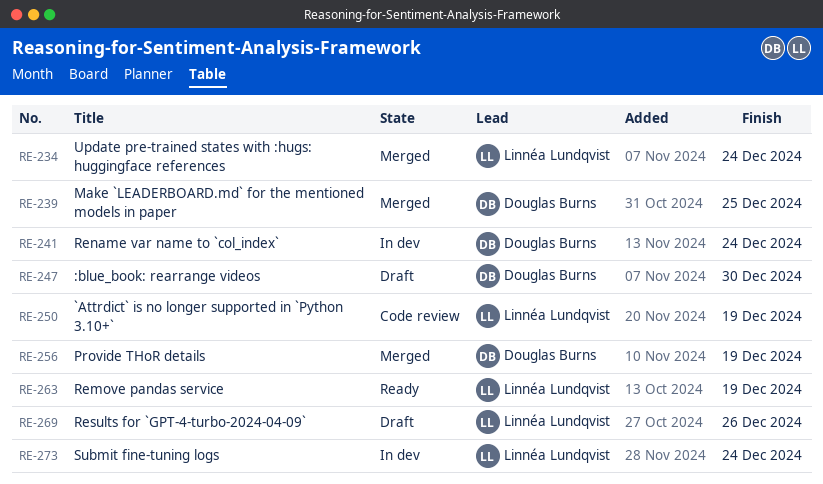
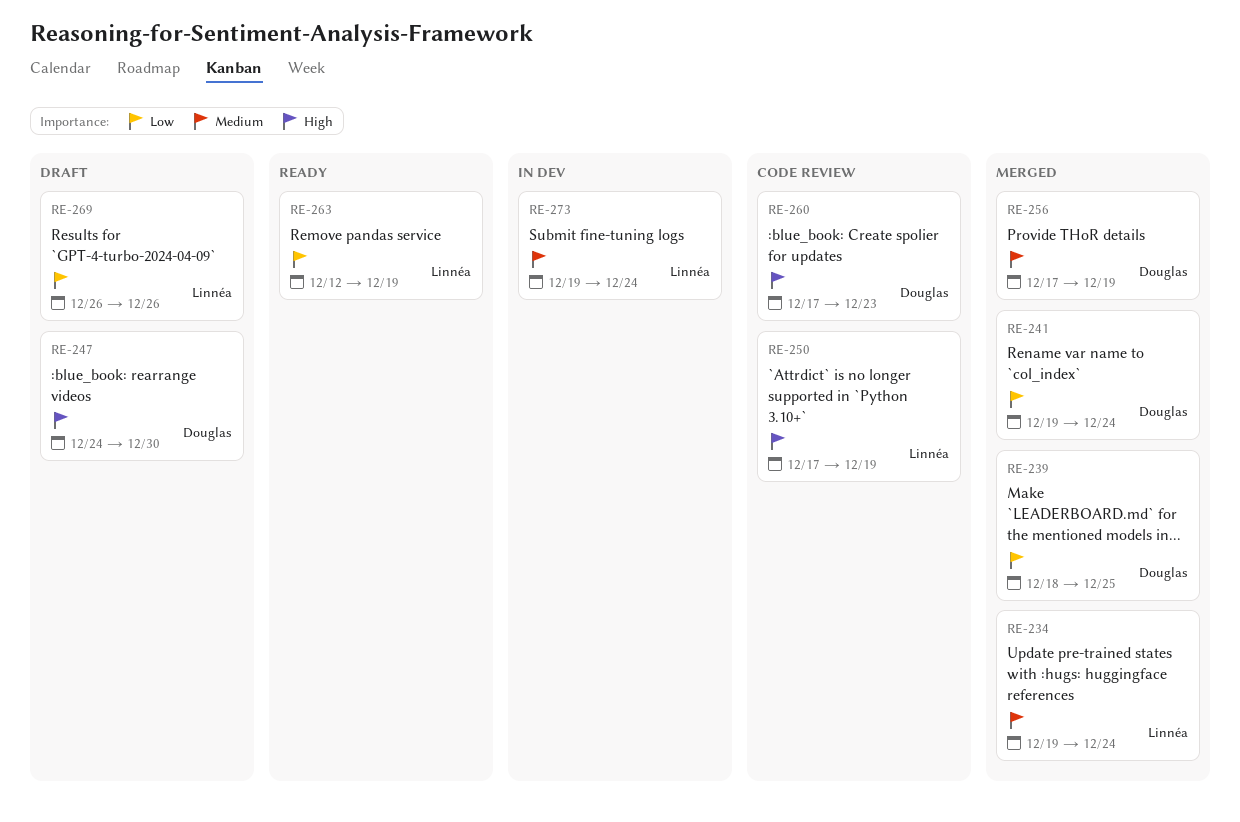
RE-241, status: In dev -> Merged
RE-260: none -> present

